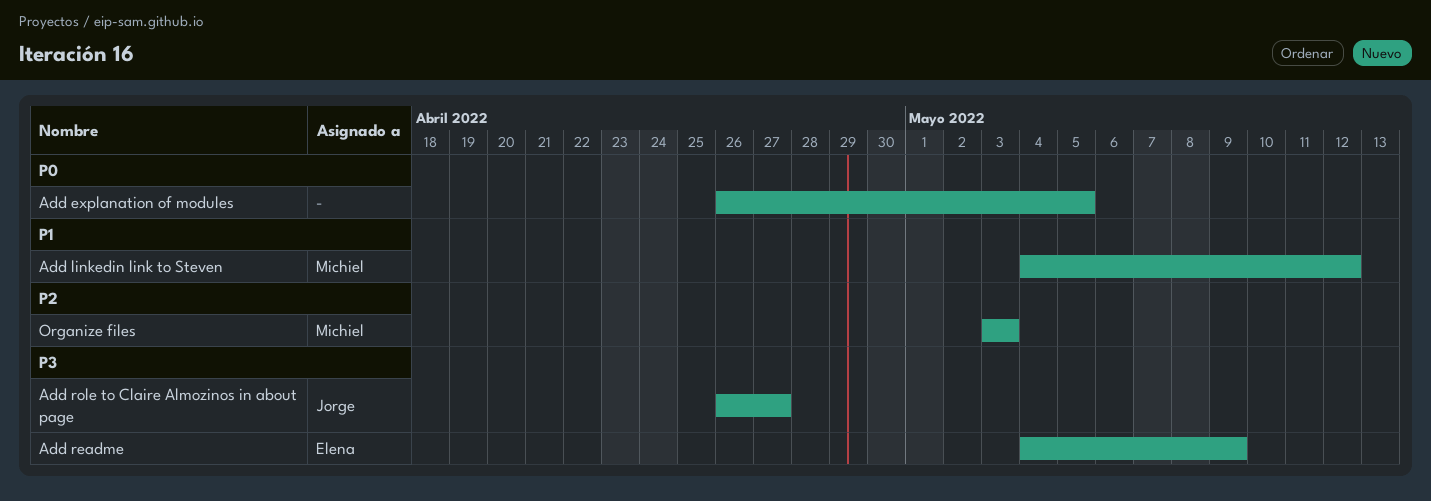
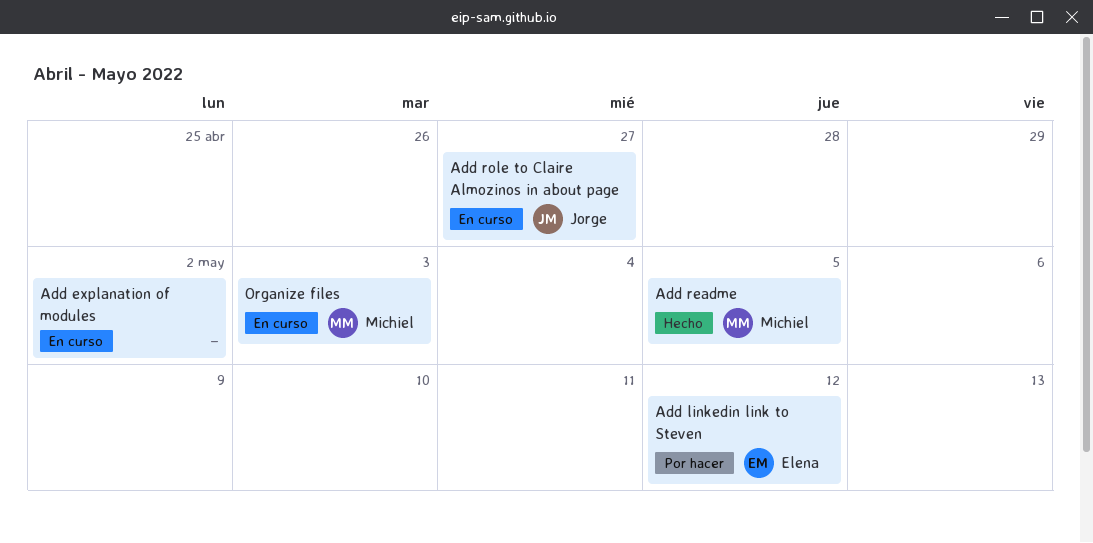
Add explanation of modules, due: May 5 -> May 2
Add linkedin link to Steven, owner: Michiel -> Elena
Add readme, owner: Elena -> Michiel
Add readme, due: May 9 -> May 5

